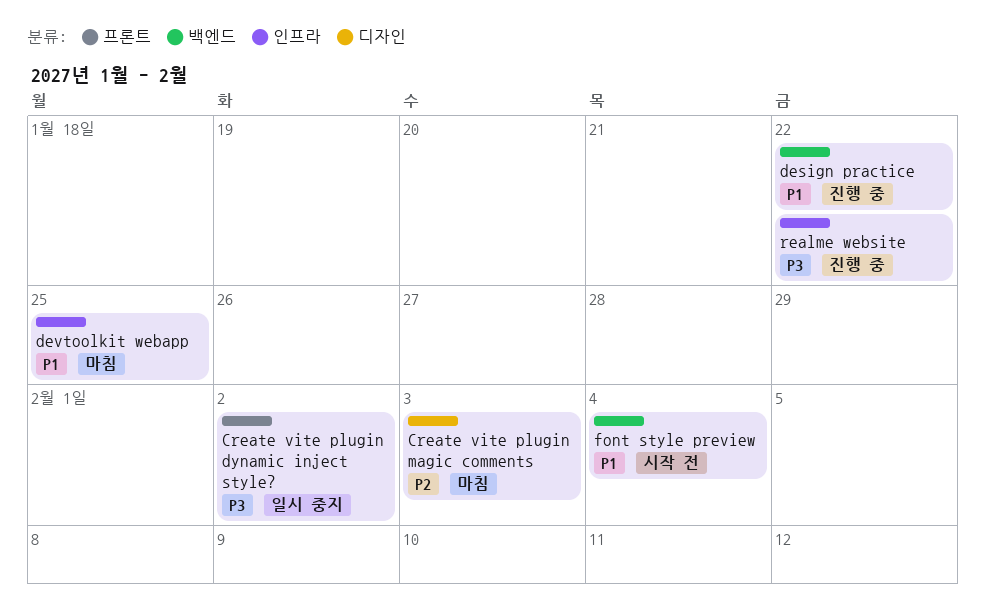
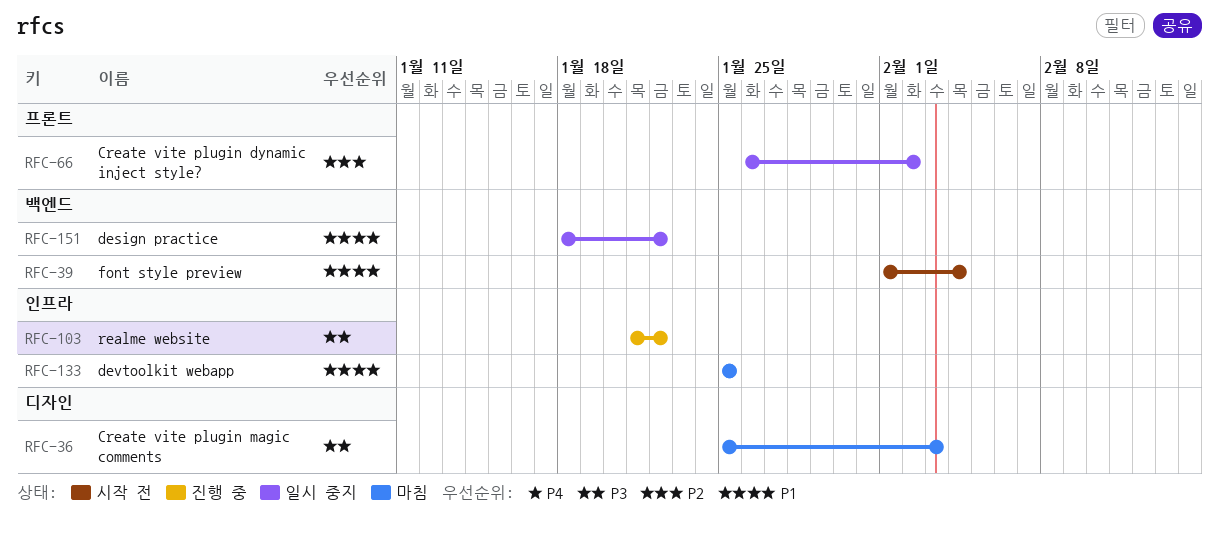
Create vite plugin dynamic inject style?, priority: P3 -> P2
Create vite plugin magic comments, priority: P2 -> P3
design practice, status: 진행 중 -> 일시 중지

